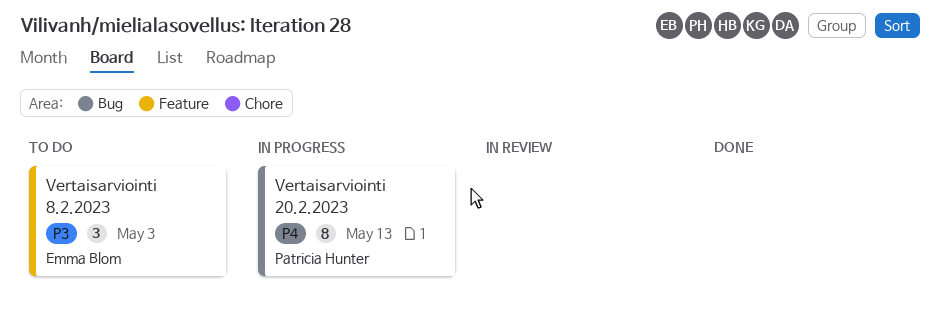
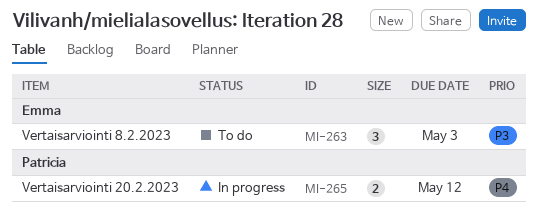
Vertaisarviointi 20.2.2023, estimate: 8 -> 2
Vertaisarviointi 20.2.2023, due: May 13 -> May 12

